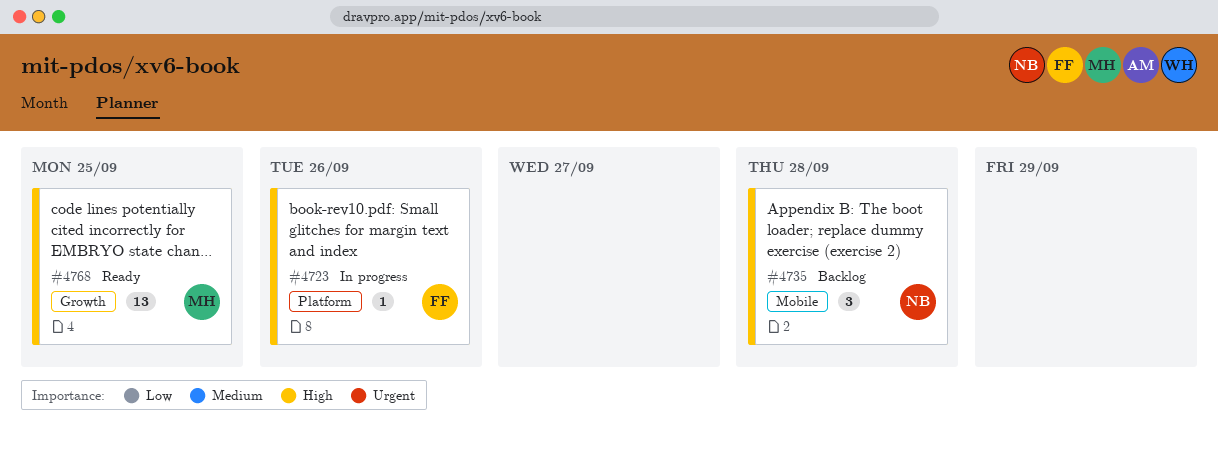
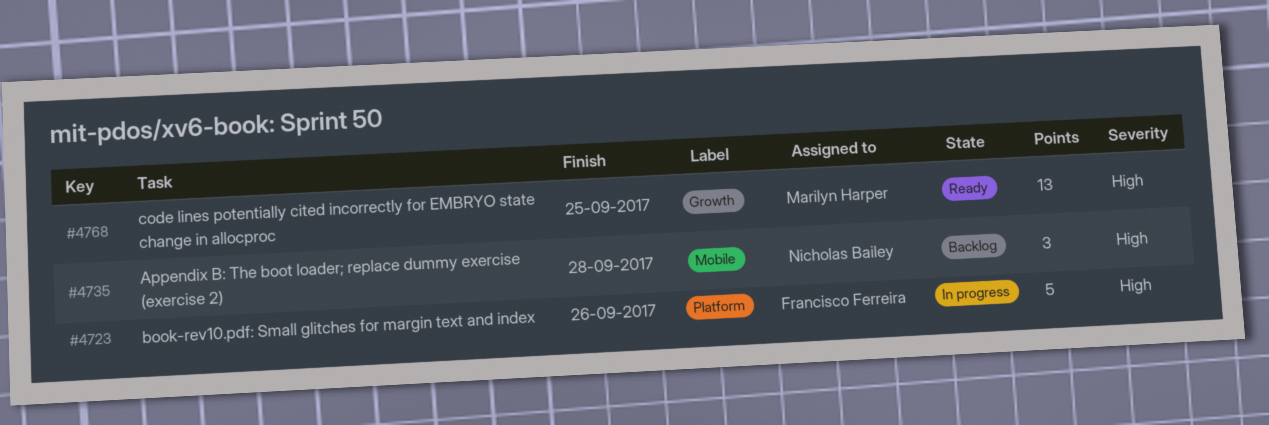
#4723, estimate: 1 -> 5

